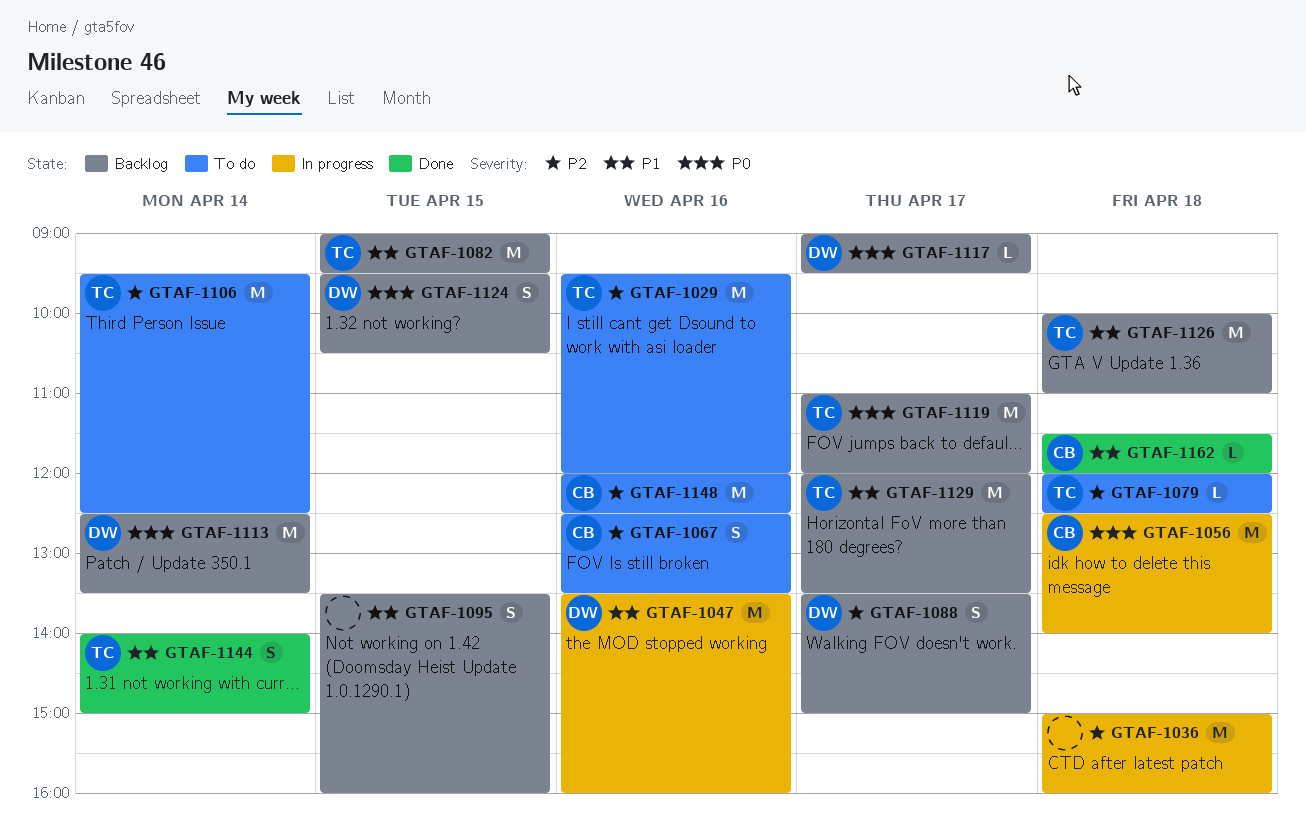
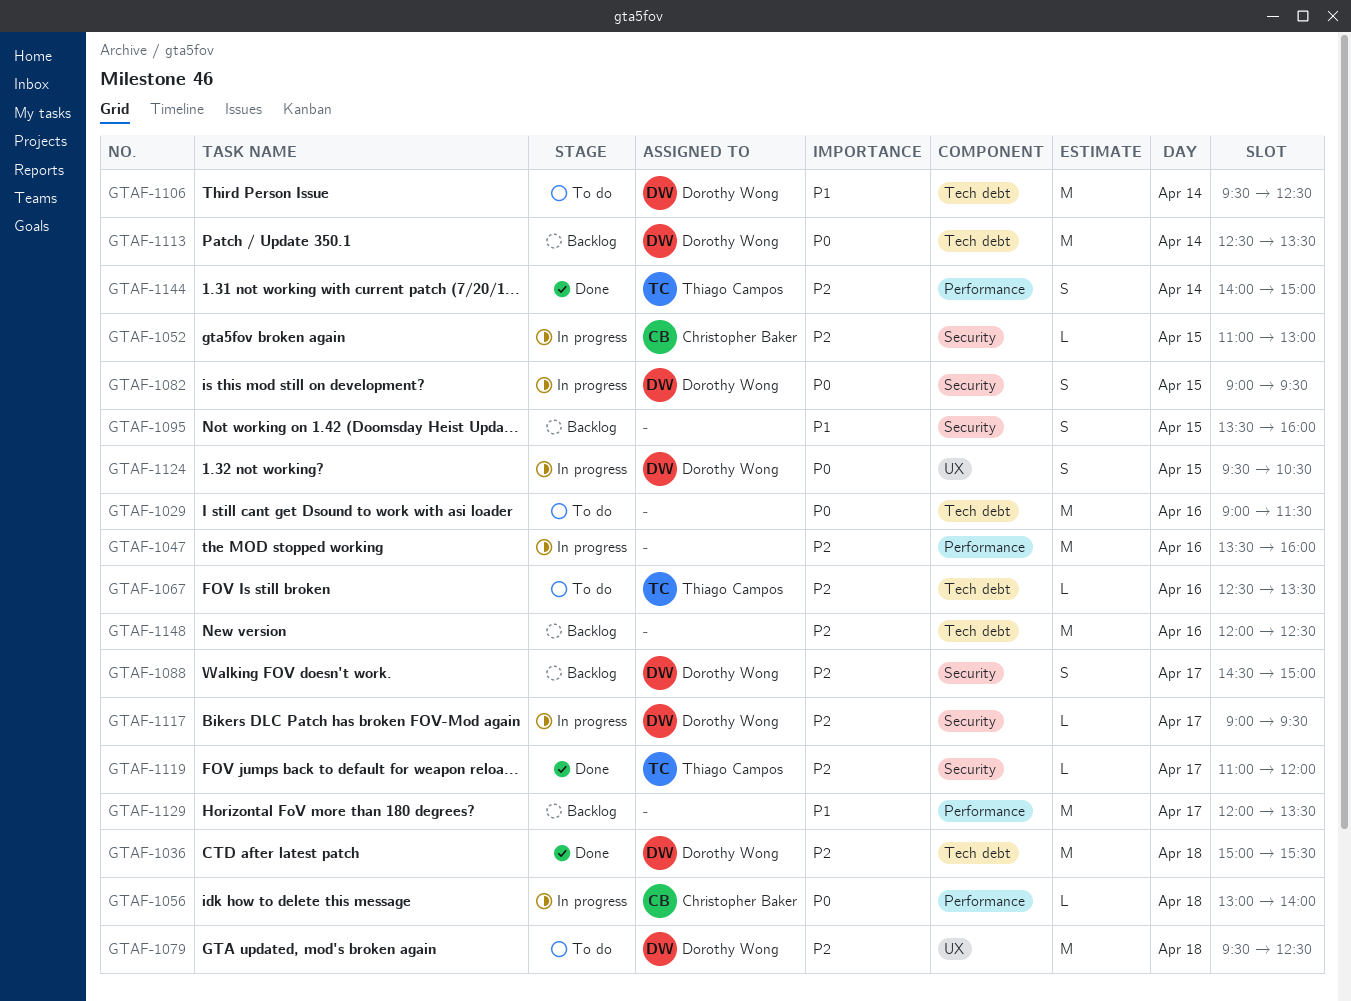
GTAF-1029, owner: Thiago Campos -> none
GTAF-1029, priority: P2 -> P0
GTAF-1029, begins: 09:30 -> 09:00
GTAF-1029, ends: 12:00 -> 11:30
GTAF-1036, status: In progress -> Done
GTAF-1036, owner: none -> Dorothy Wong
GTAF-1036, ends: 16:00 -> 15:30
GTAF-1047, owner: Dorothy Wong -> none
GTAF-1047, priority: P1 -> P2
GTAF-1052: none -> present
GTAF-1056, estimate: M -> L
GTAF-1056, begins: 12:30 -> 13:00
GTAF-1067, owner: Christopher Baker -> Thiago Campos
GTAF-1067, estimate: S -> L
GTAF-1079, owner: Thiago Campos -> Dorothy Wong
GTAF-1079, estimate: L -> M
GTAF-1079, begins: 12:00 -> 09:30
GTAF-1082, status: Backlog -> In progress
GTAF-1082, owner: Thiago Campos -> Dorothy Wong
GTAF-1082, priority: P1 -> P0
GTAF-1082, estimate: M -> S
GTAF-1088, begins: 13:30 -> 14:30
GTAF-1106, owner: Thiago Campos -> Dorothy Wong
GTAF-1106, priority: P2 -> P1
GTAF-1117, status: Backlog -> In progress
GTAF-1117, priority: P0 -> P2
GTAF-1119, status: Backlog -> Done
GTAF-1119, priority: P0 -> P2
GTAF-1119, estimate: M -> L
GTAF-1124, status: Backlog -> In progress
GTAF-1126: present -> none
GTAF-1129, owner: Thiago Campos -> none
GTAF-1144, priority: P1 -> P2
GTAF-1148, status: To do -> Backlog
GTAF-1148, owner: Christopher Baker -> none
GTAF-1162: present -> none

